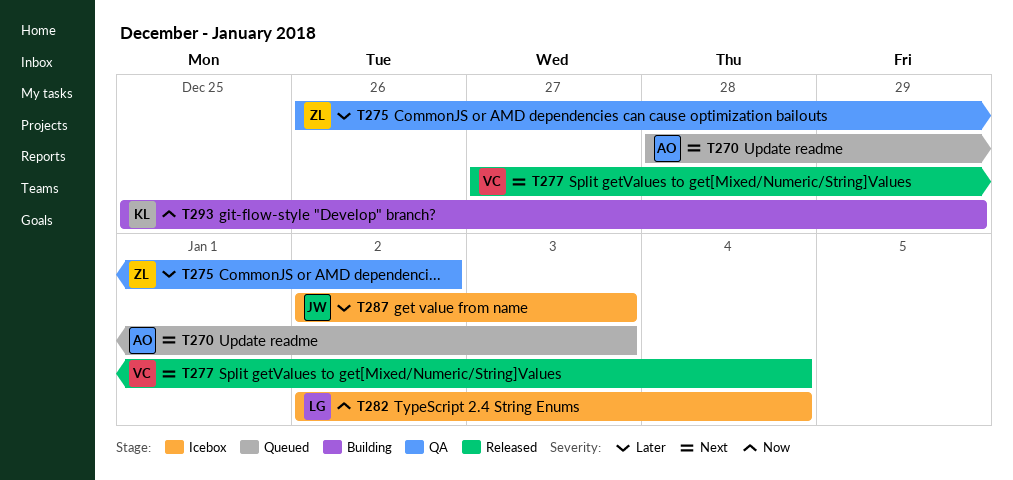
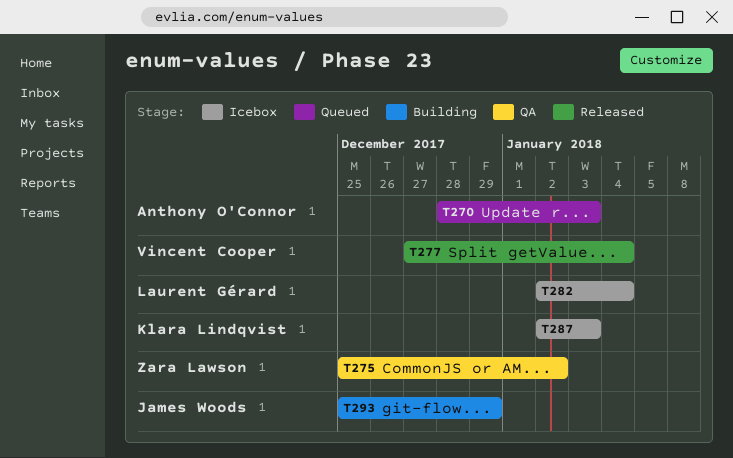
T275, start: Dec 26 -> Dec 25
T287, owner: James Woods -> Klara Lindqvist
T293, owner: Klara Lindqvist -> James Woods

